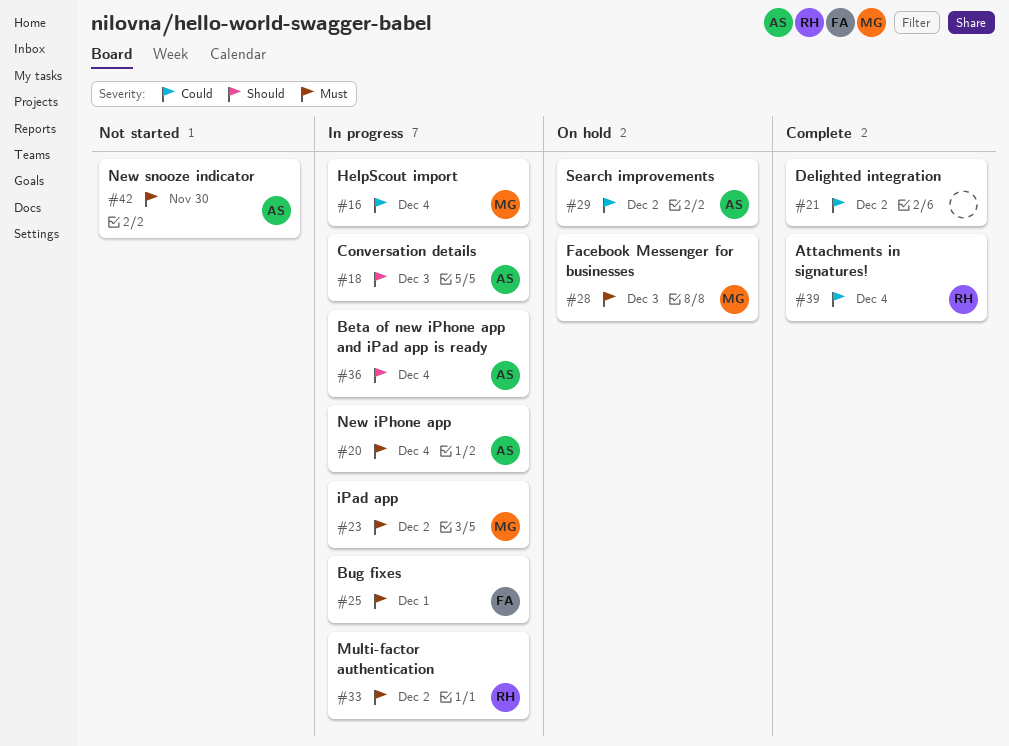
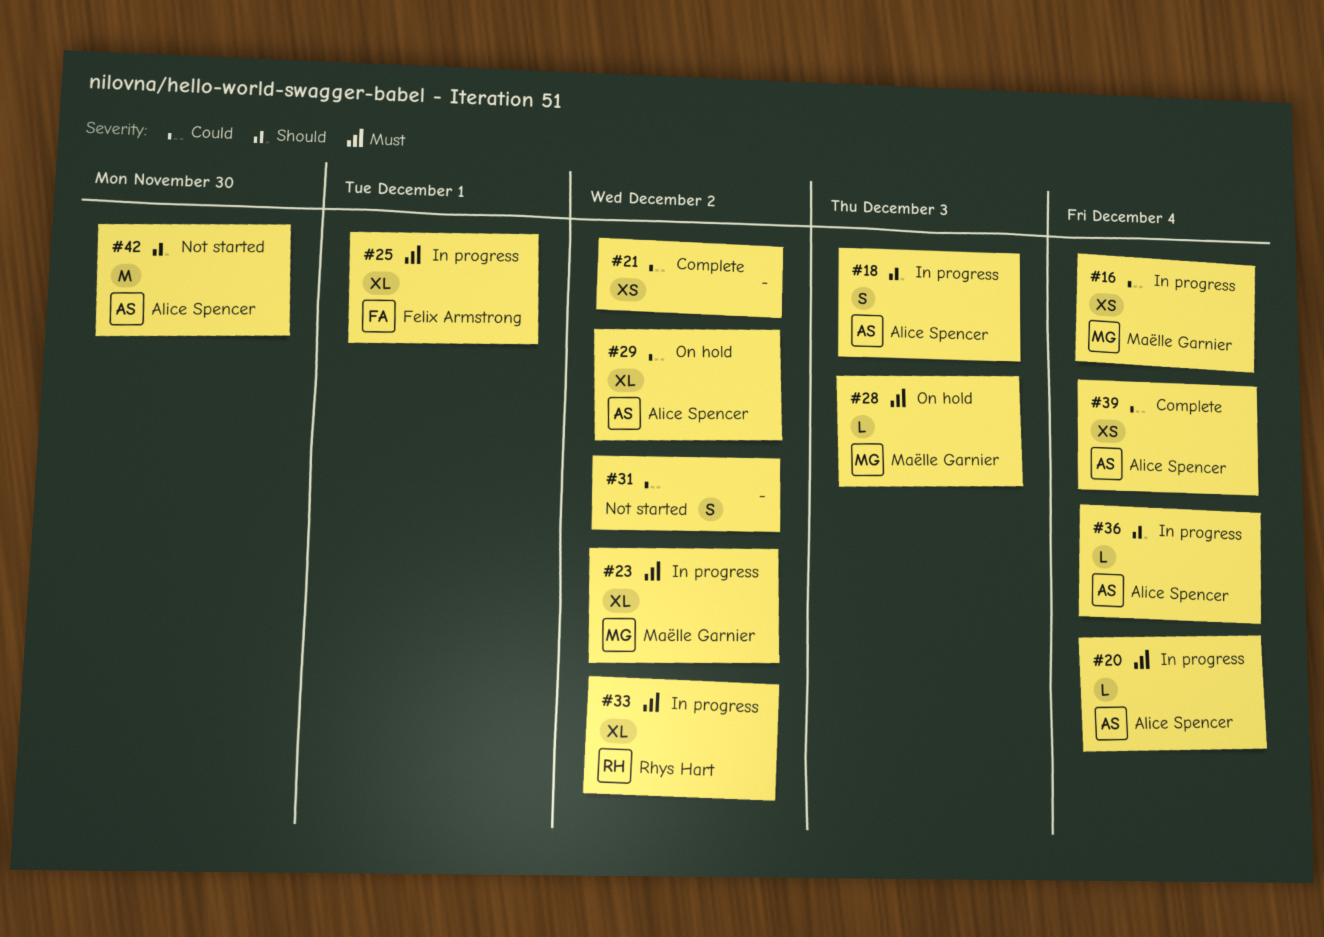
#31: none -> present
#39, owner: Rhys Hart -> Alice Spencer
#42, priority: Must -> Should

